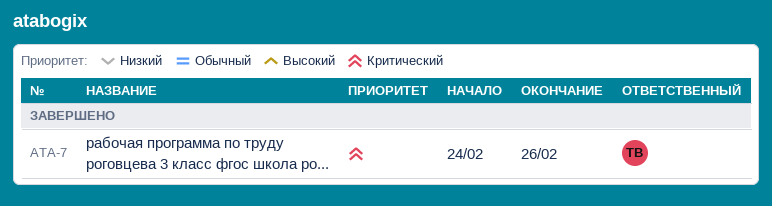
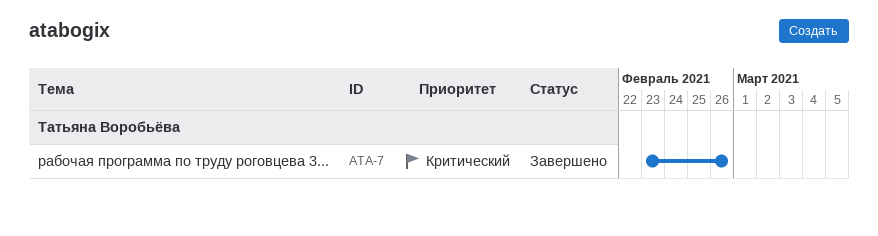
ATA-7, start: Feb 24 -> Feb 23

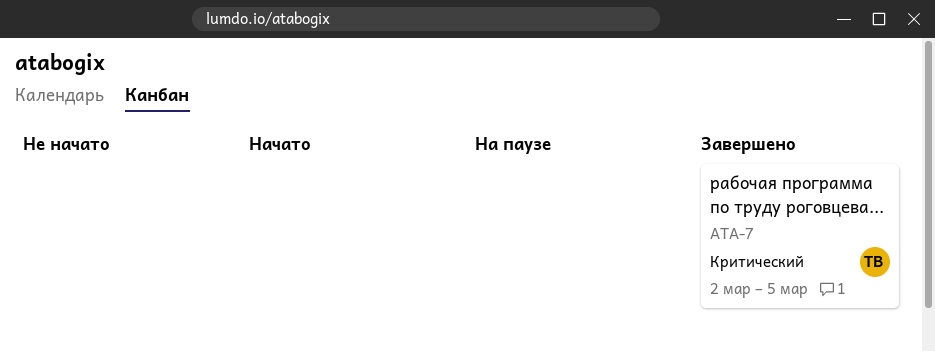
ATA-7, start: Feb 23 -> Mar 2
ATA-7, due: Feb 26 -> Mar 5

